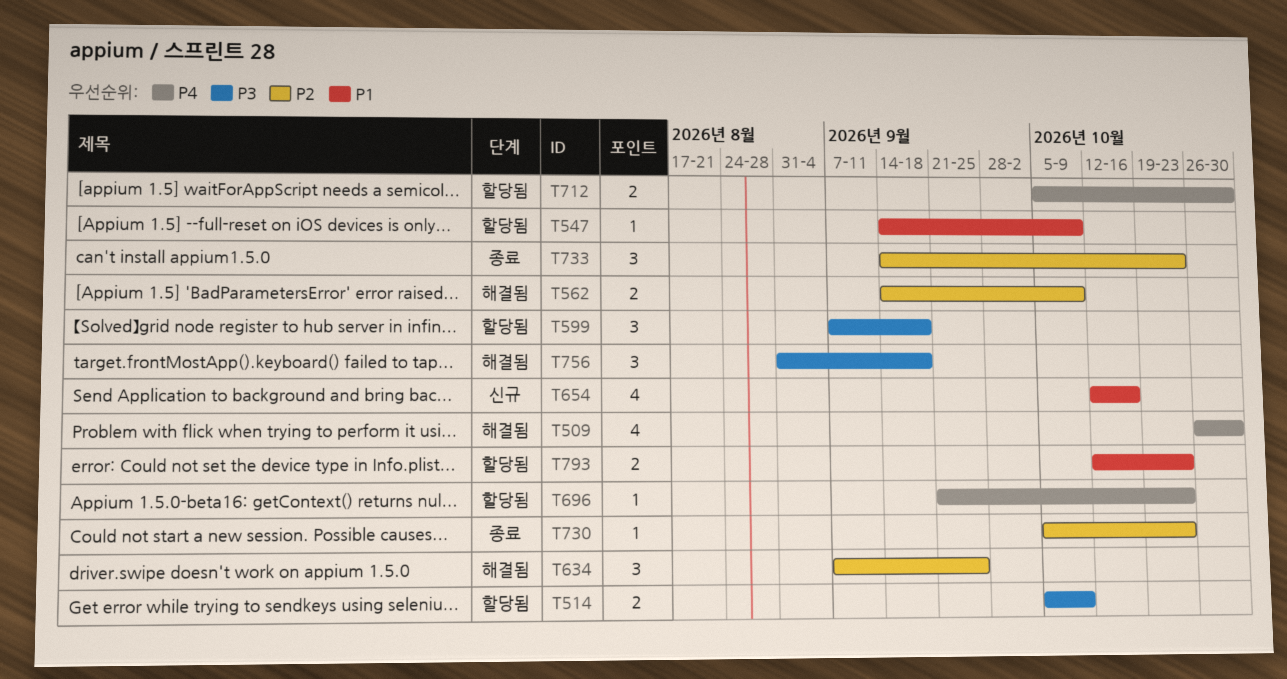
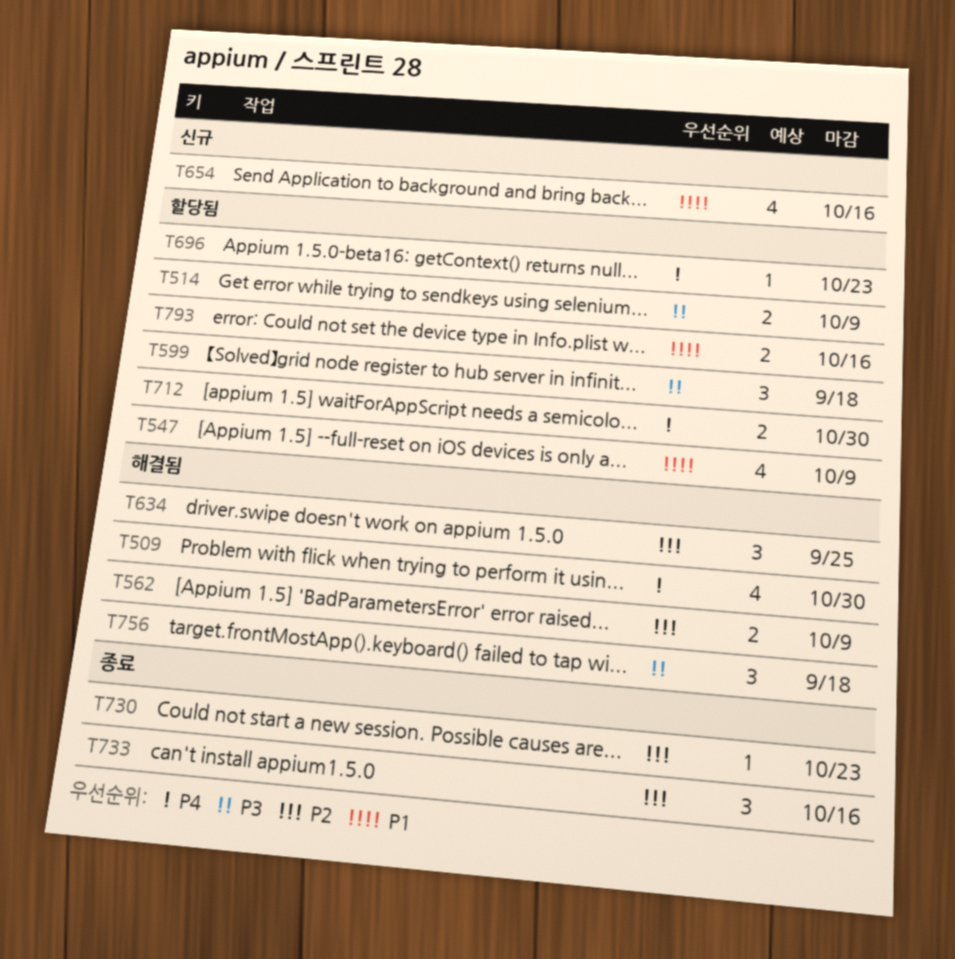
T547, estimate: 1 -> 4
T733, due: Oct 23 -> Oct 16
T793, due: Oct 23 -> Oct 16

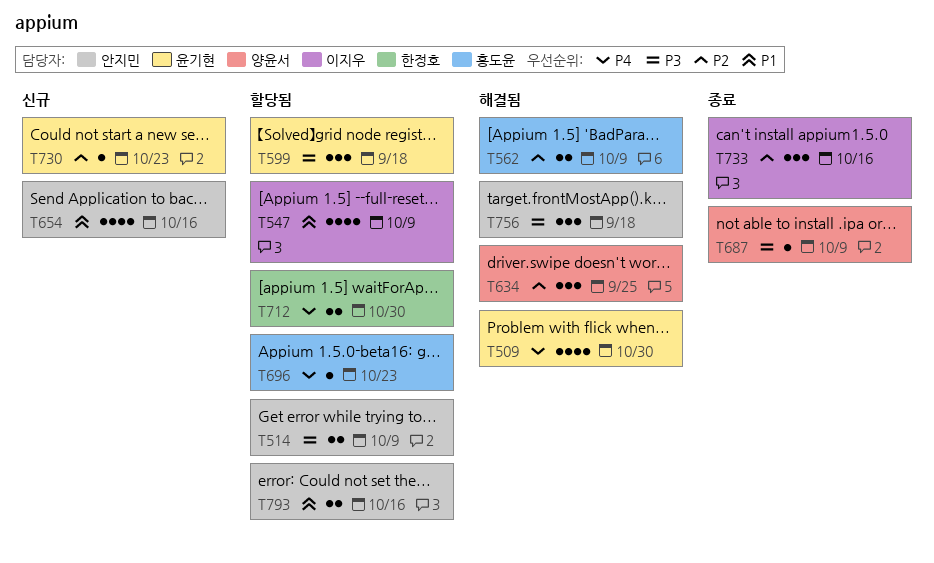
T687: none -> present
T730, status: 종료 -> 신규

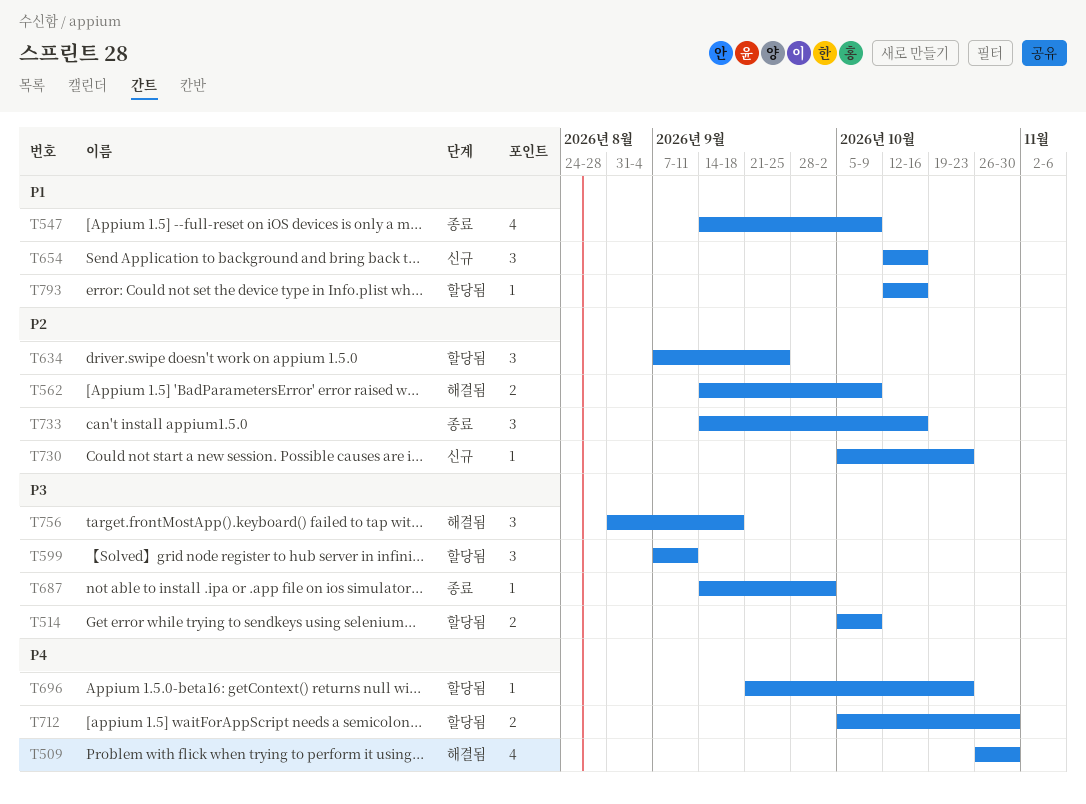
T547, status: 할당됨 -> 종료
T599, due: Sep 18 -> Sep 11
T634, status: 해결됨 -> 할당됨
T654, estimate: 4 -> 3
T687, due: Oct 9 -> Oct 2
T793, estimate: 2 -> 1

